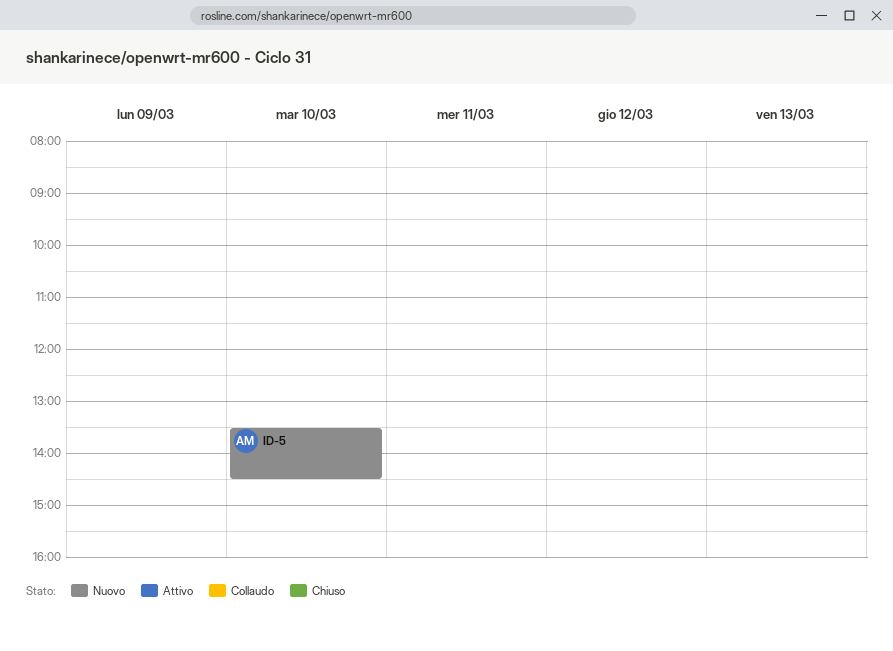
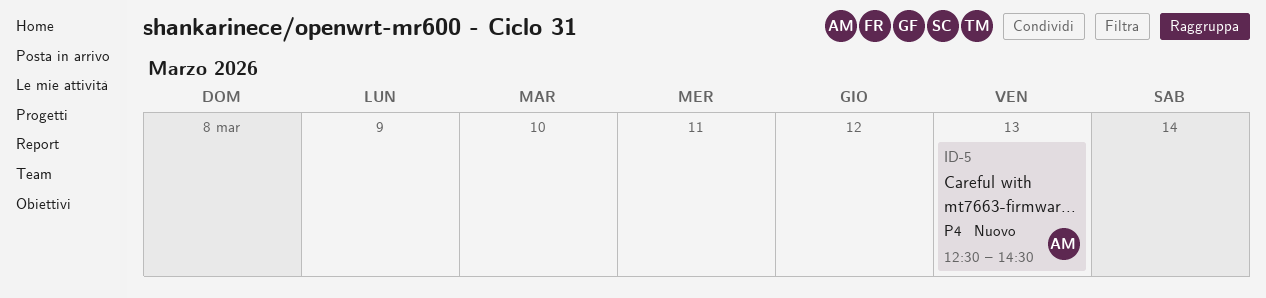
ID-5, day: Mar 10 -> Mar 13
ID-5, begins: 13:30 -> 12:30

